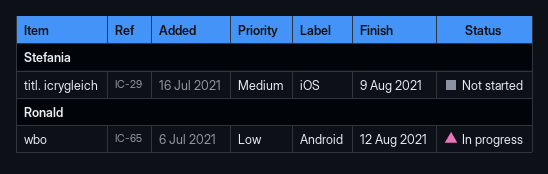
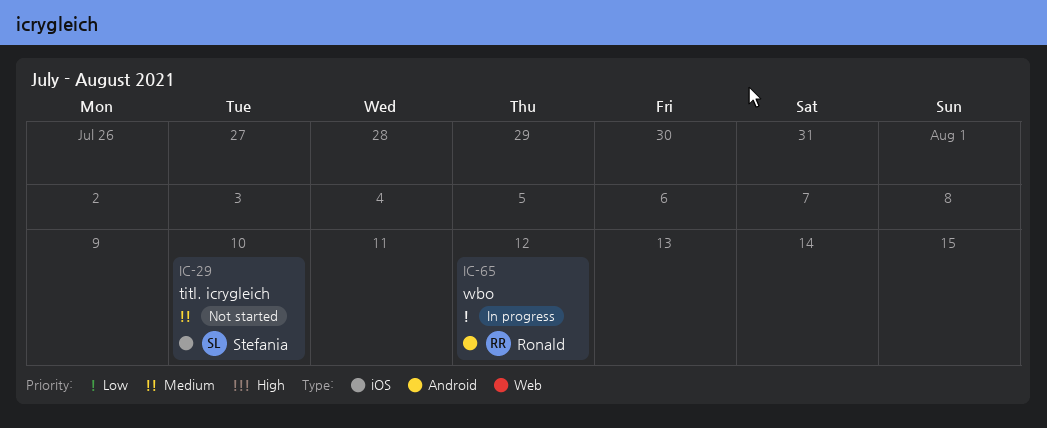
IC-29, due: Aug 9 -> Aug 10

